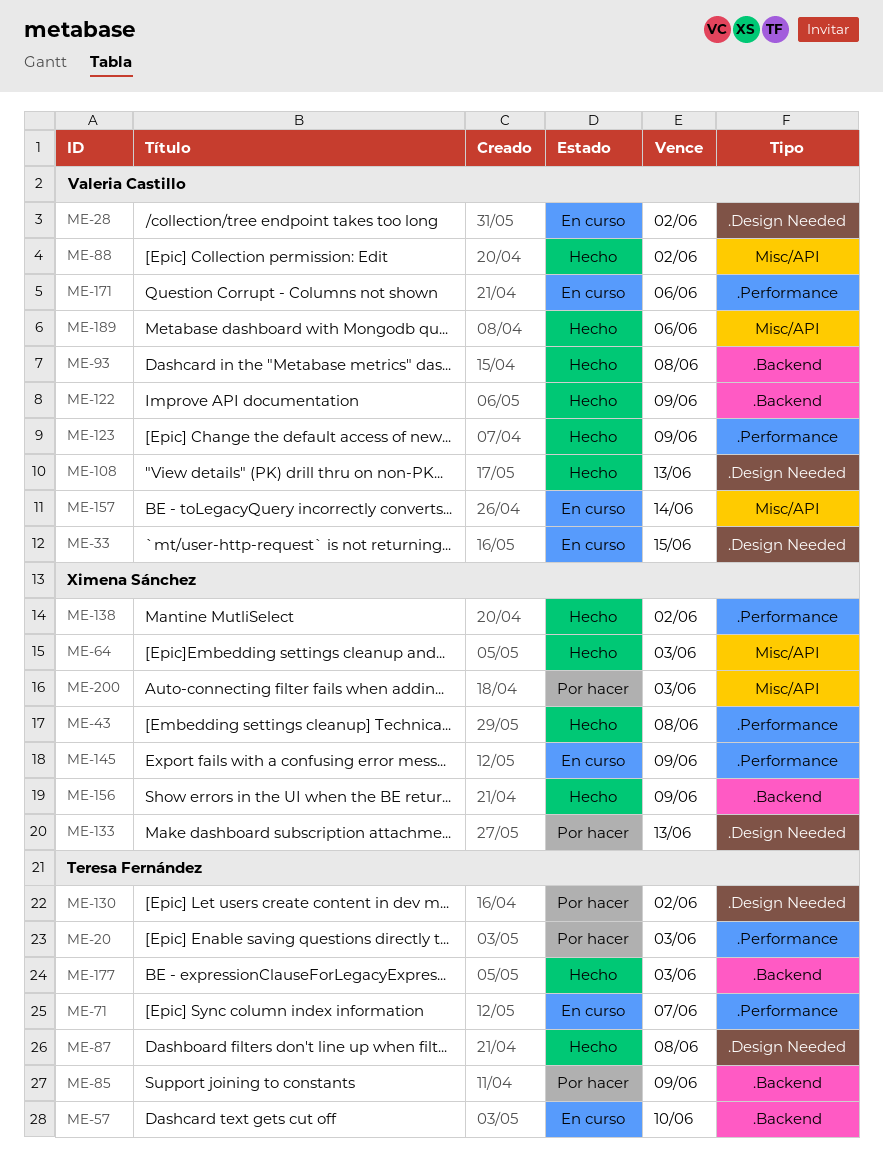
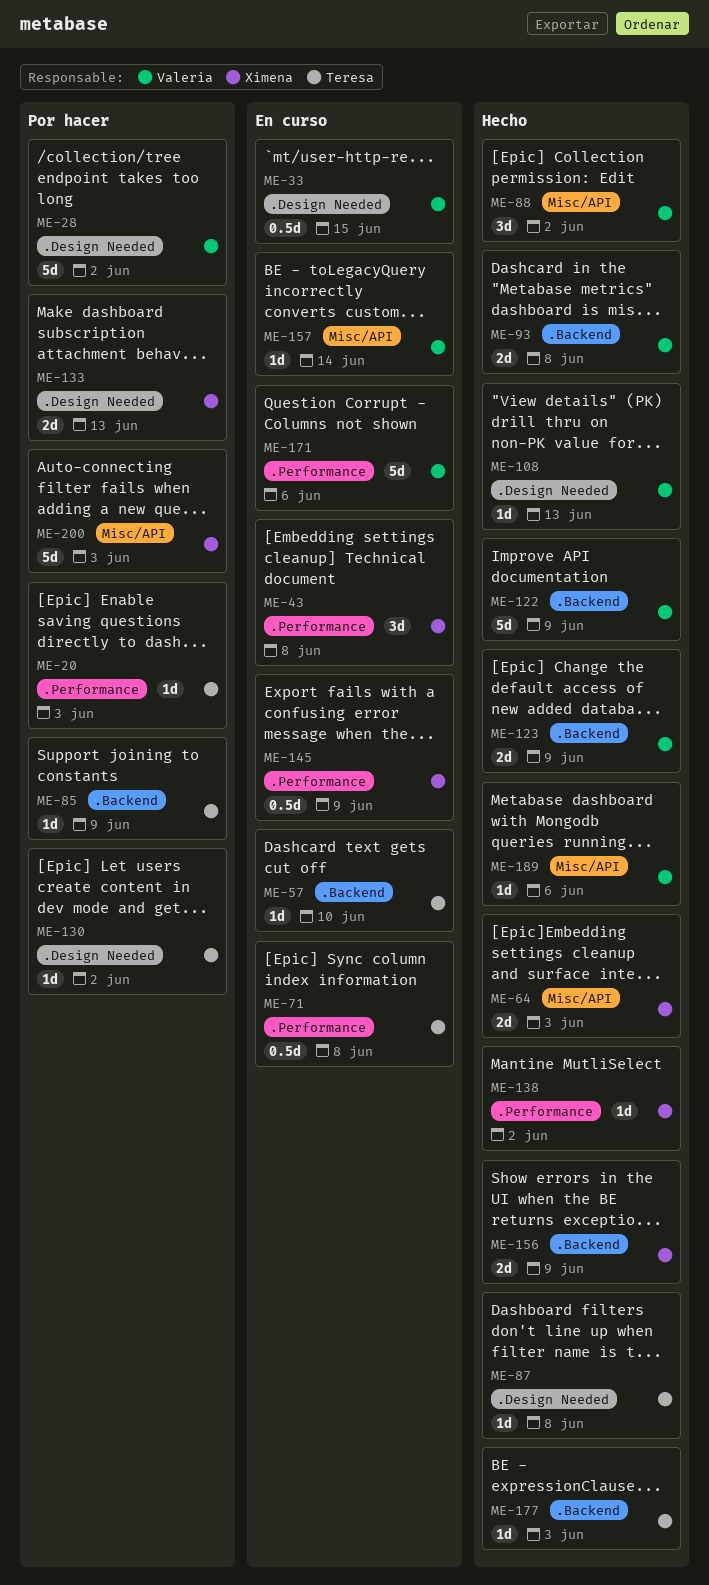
ME-28, status: En curso -> Por hacer
ME-43, status: Hecho -> En curso
ME-71, due: Jun 7 -> Jun 8
ME-123, label: .Performance -> .Backend

